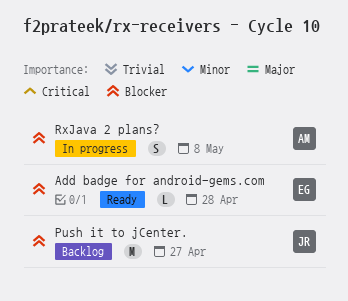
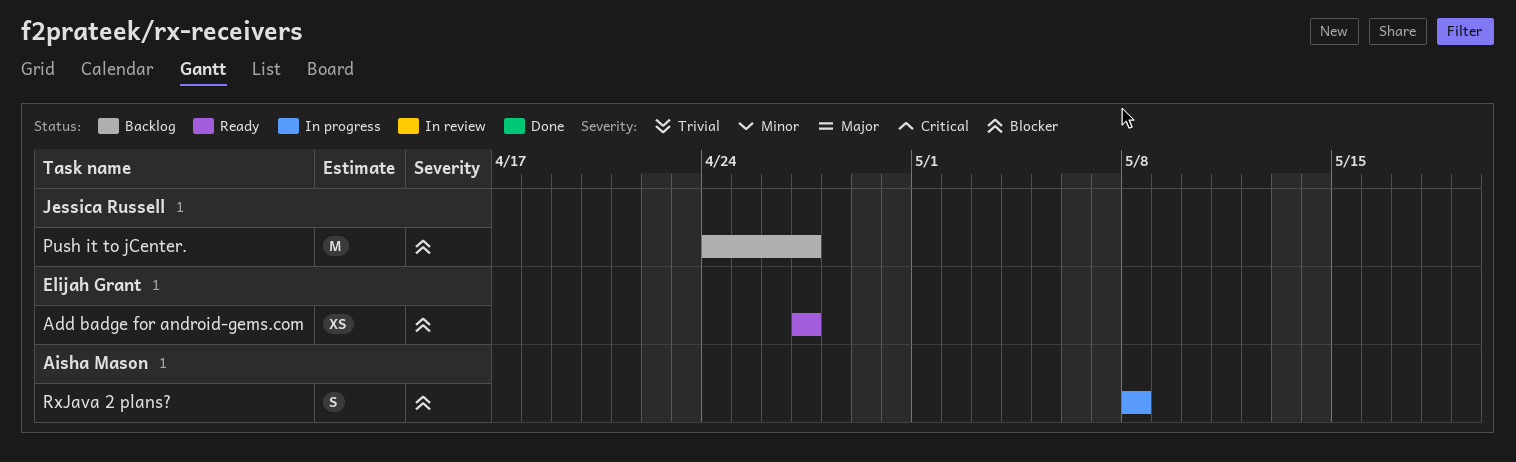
Add badge for android-gems.com, estimate: L -> XS
Add badge for android-gems.com, due: Apr 28 -> Apr 27

